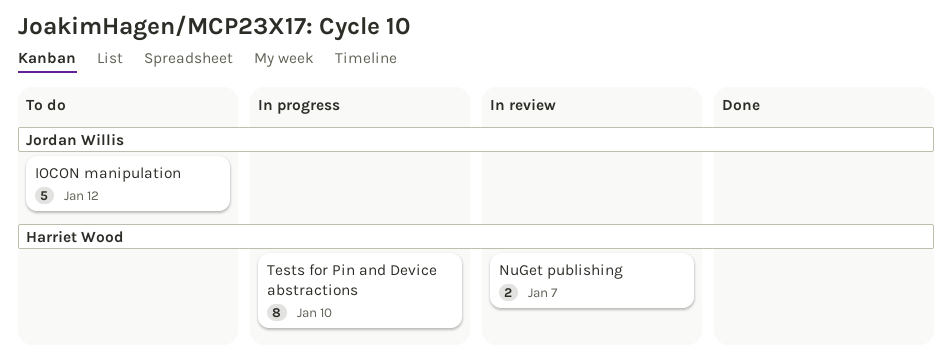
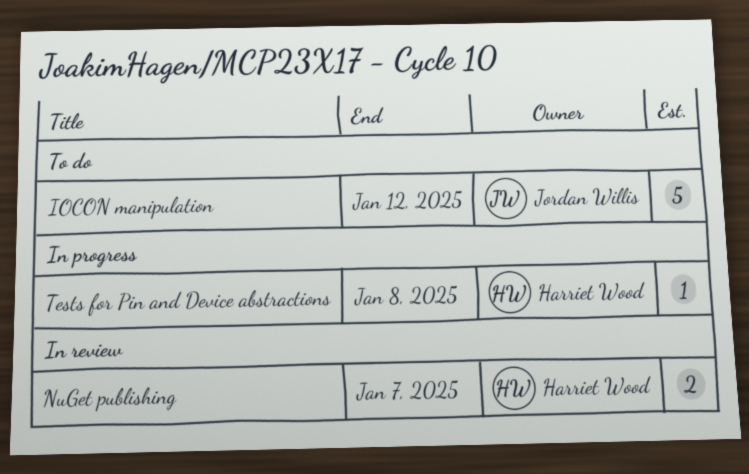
Tests for Pin and Device abstractions, estimate: 8 -> 1
Tests for Pin and Device abstractions, due: Jan 10 -> Jan 8

